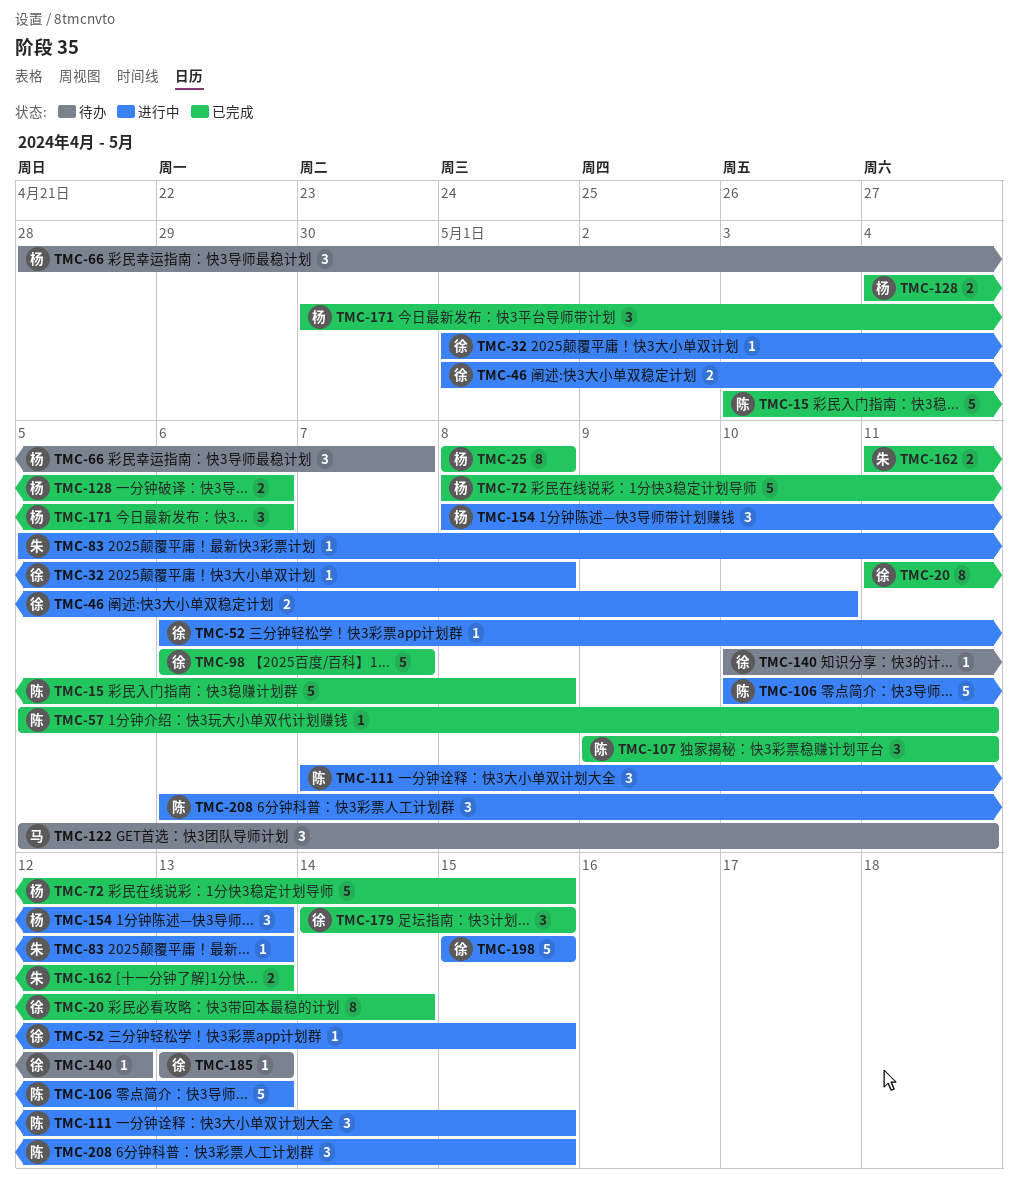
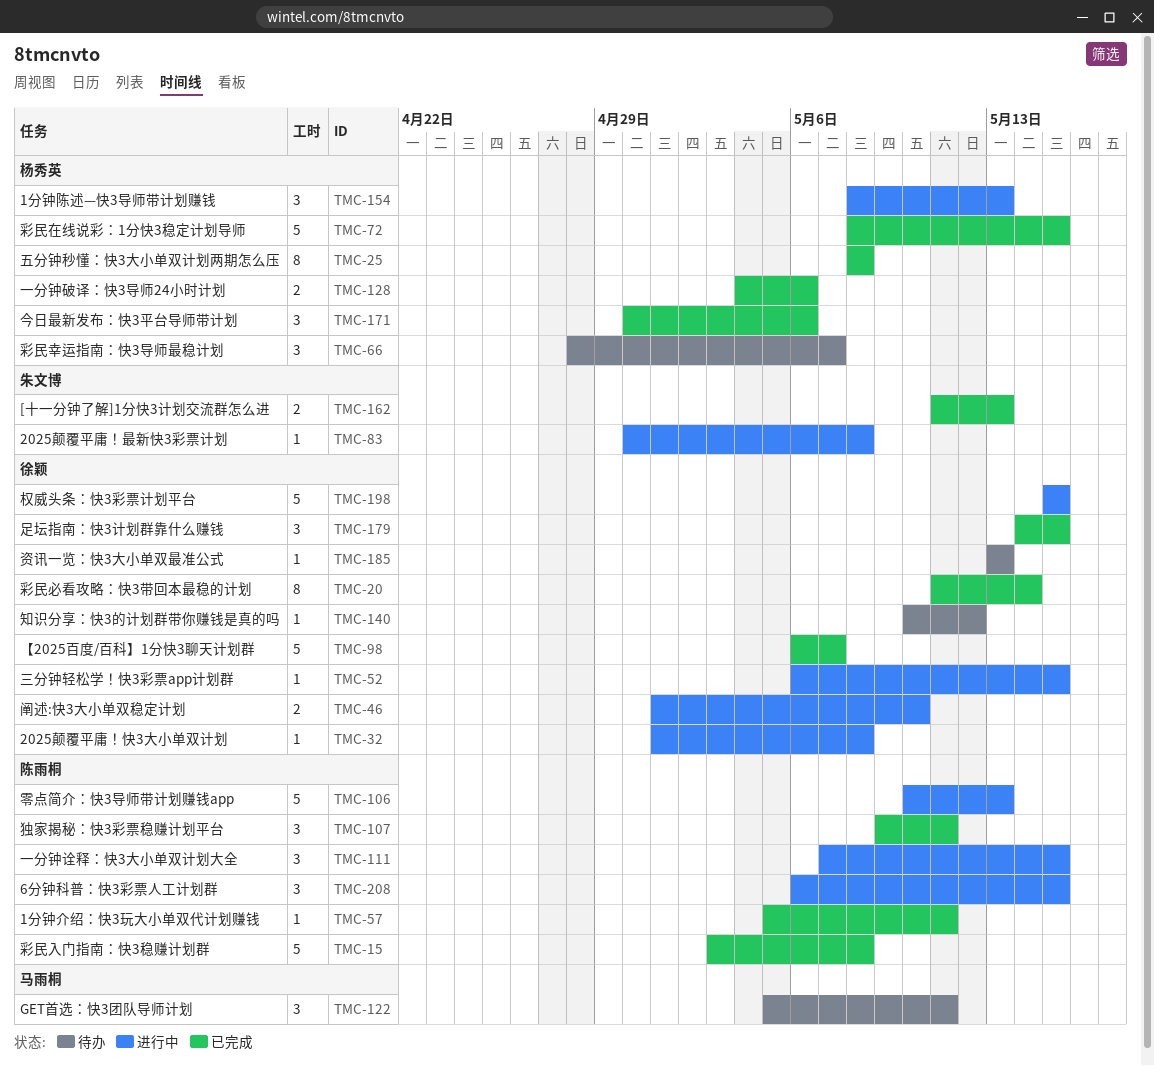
TMC-83, start: May 5 -> Apr 30
TMC-83, due: May 13 -> May 8

